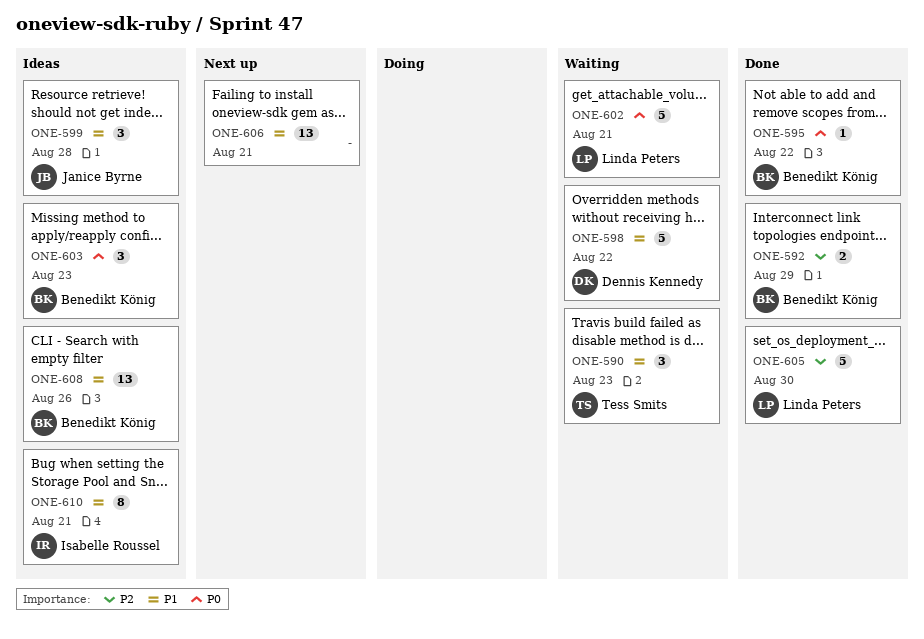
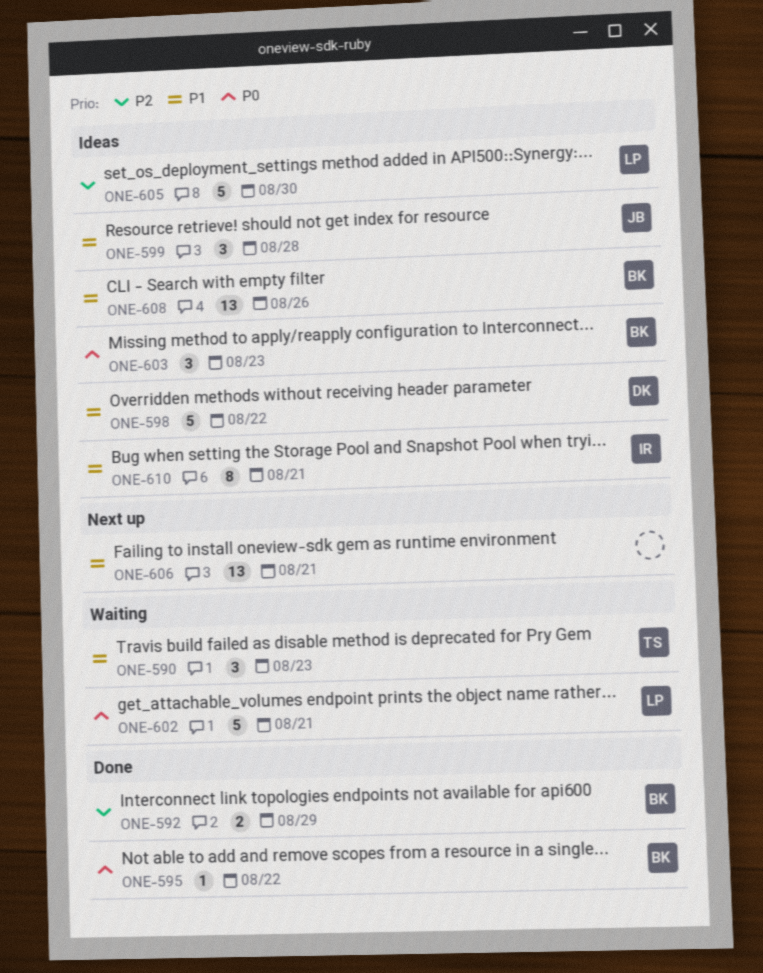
ONE-598, status: Waiting -> Ideas
ONE-605, status: Done -> Ideas

